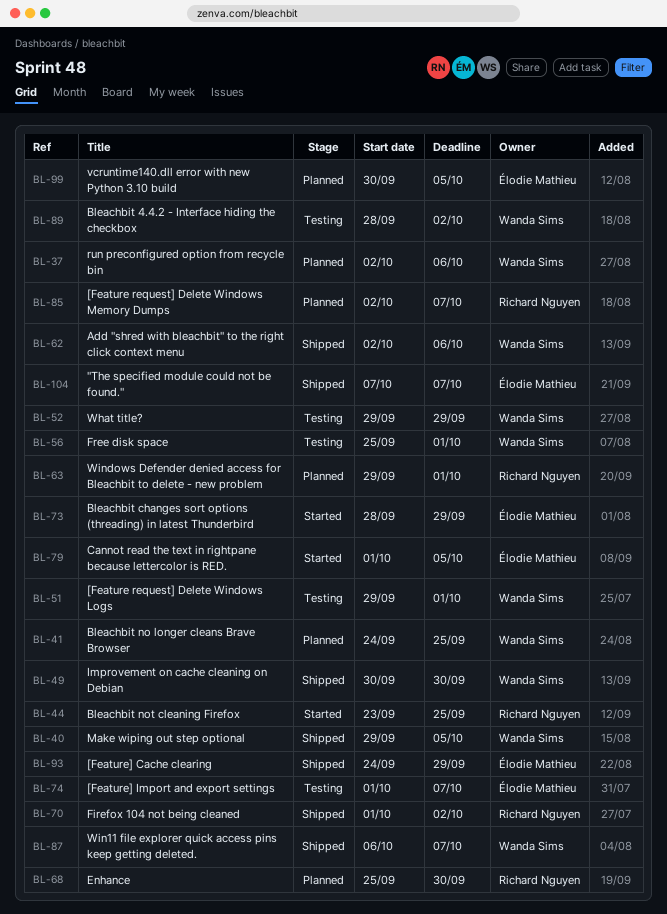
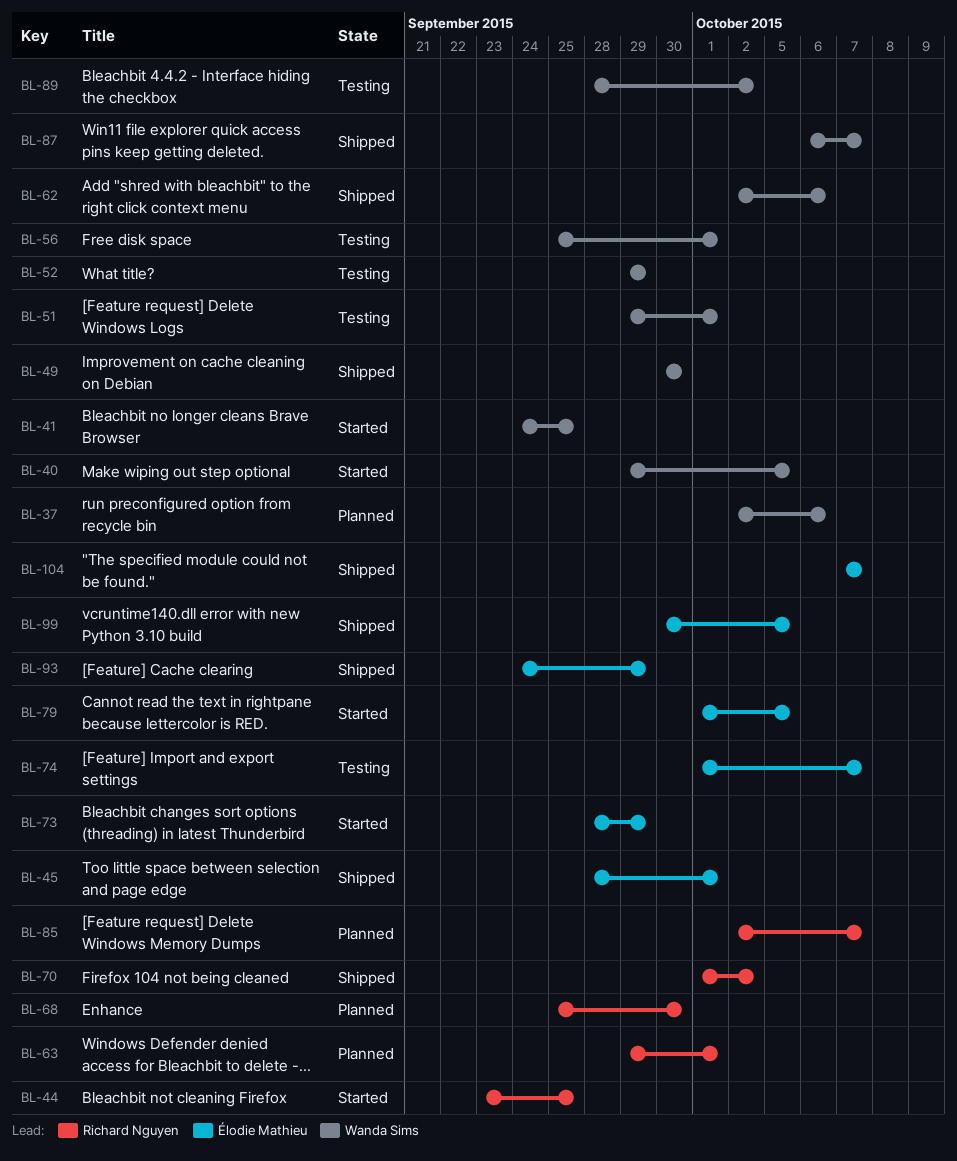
BL-40, status: Shipped -> Started
BL-41, status: Planned -> Started
BL-45: none -> present
BL-99, status: Planned -> Shipped

